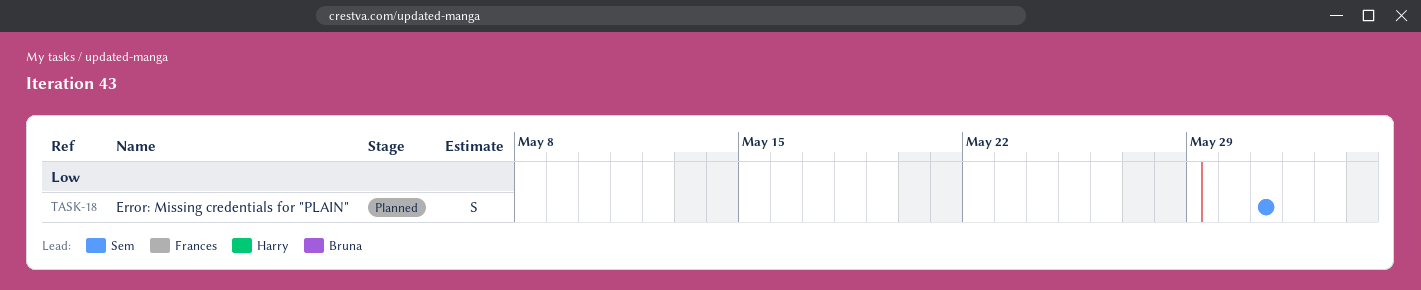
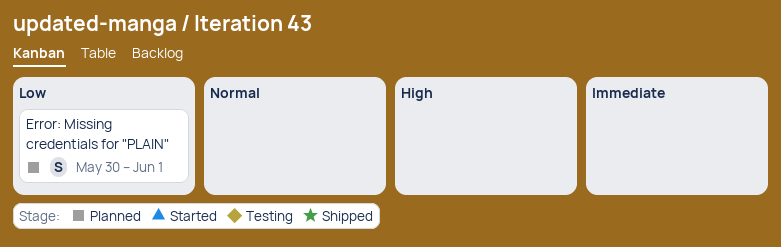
Error: Missing credentials for "PLAIN", start: May 31 -> May 30
Error: Missing credentials for "PLAIN", due: May 31 -> Jun 1

